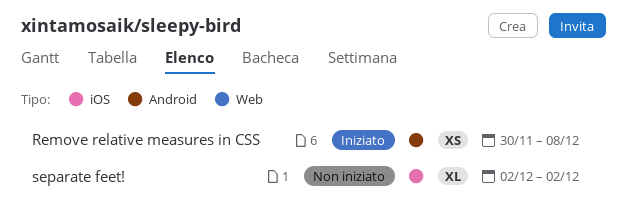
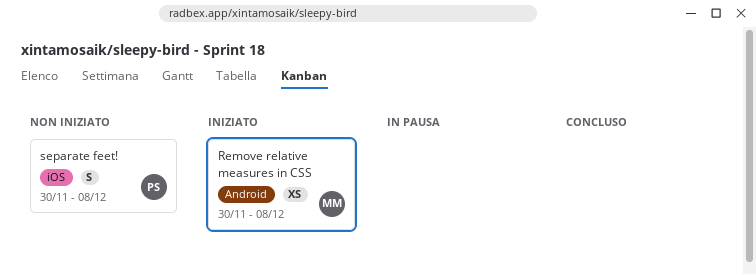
separate feet!, estimate: XL -> S
separate feet!, start: Dec 2 -> Nov 30
separate feet!, due: Dec 2 -> Dec 8

